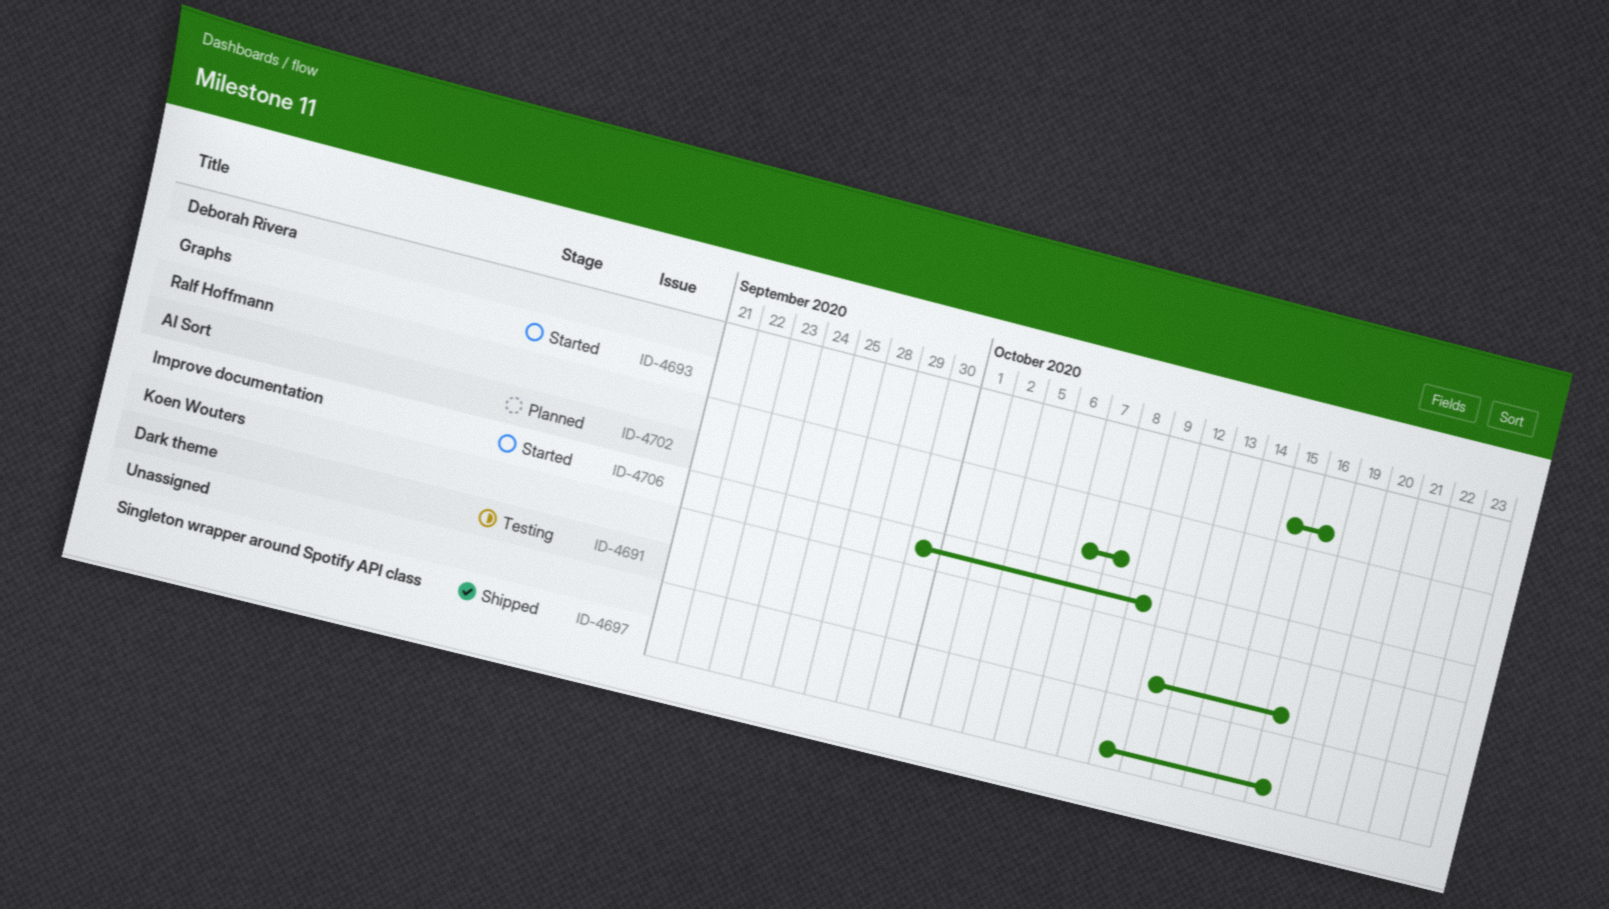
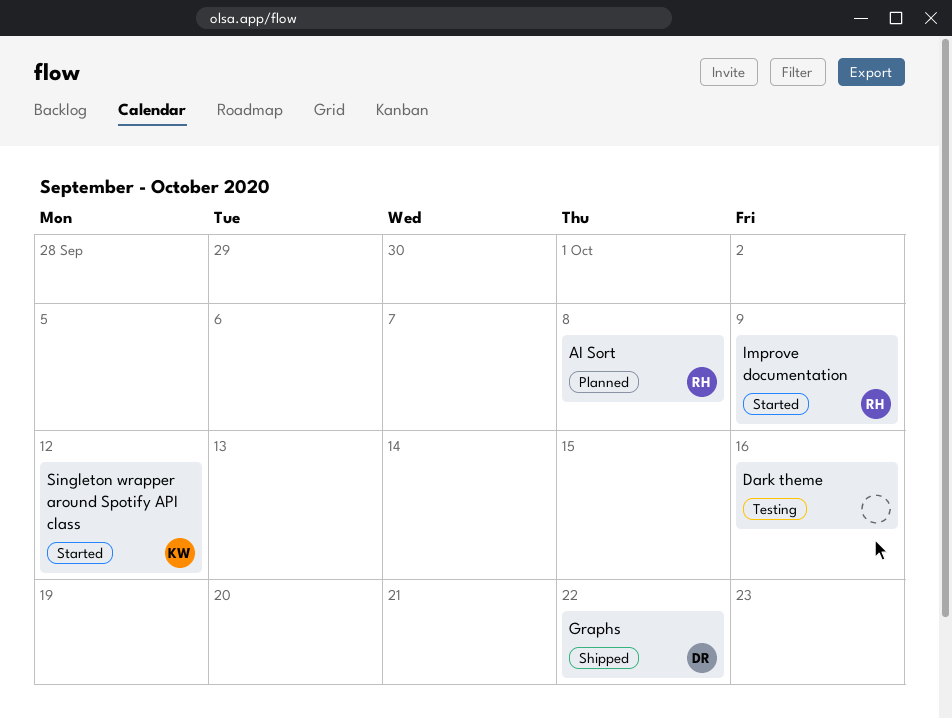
Dark theme, owner: Koen Wouters -> none
Graphs, status: Started -> Shipped
Graphs, due: Oct 16 -> Oct 22
Singleton wrapper around Spotify API class, status: Shipped -> Started
Singleton wrapper around Spotify API class, owner: none -> Koen Wouters
Singleton wrapper around Spotify API class, due: Oct 16 -> Oct 12

